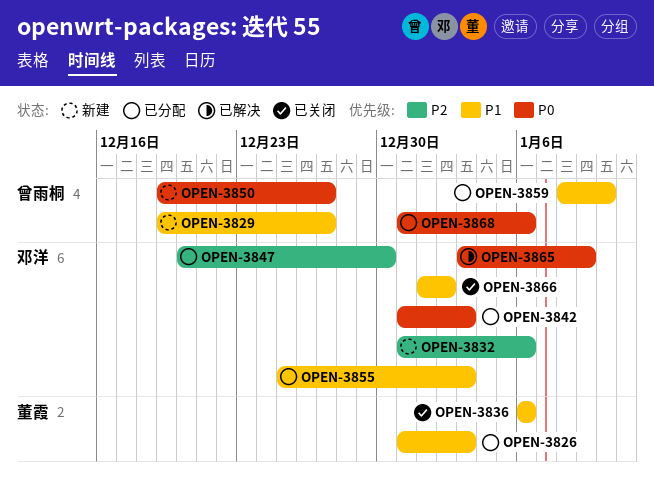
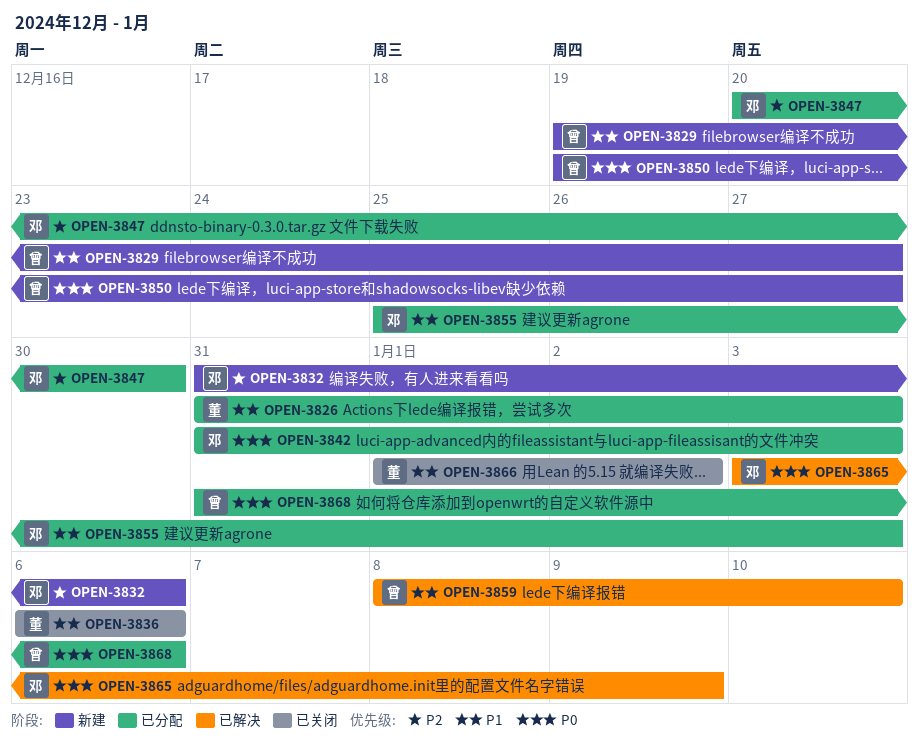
OPEN-3859, status: 已分配 -> 已解决
OPEN-3866, owner: 邓洋 -> 董霞

